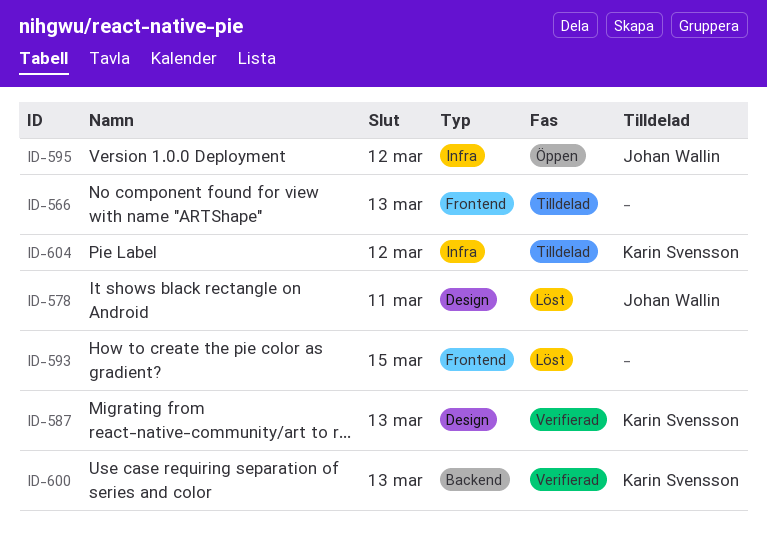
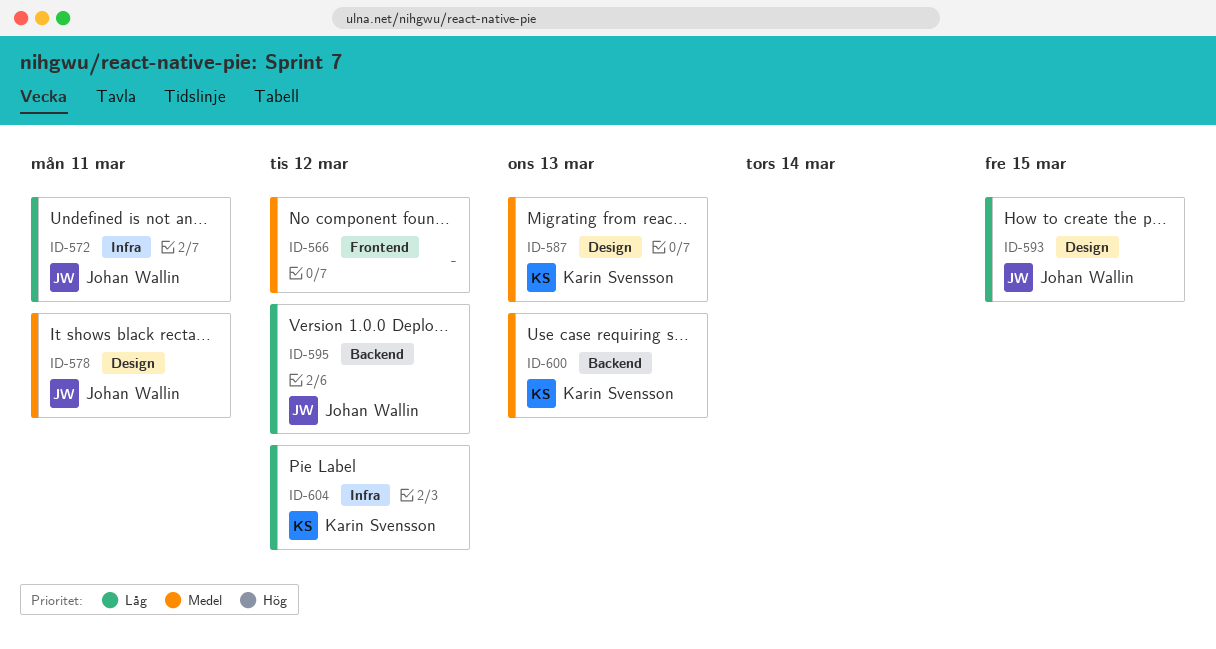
ID-566, due: Mar 13 -> Mar 12
ID-572: none -> present
ID-593, owner: none -> Johan Wallin
ID-593, label: Frontend -> Design
ID-595, label: Infra -> Backend

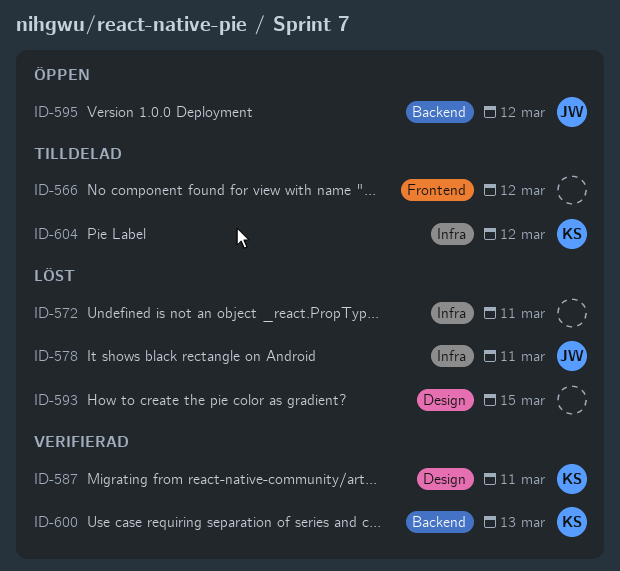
ID-572, owner: Johan Wallin -> none
ID-578, label: Design -> Infra
ID-587, due: Mar 13 -> Mar 11
ID-593, owner: Johan Wallin -> none

